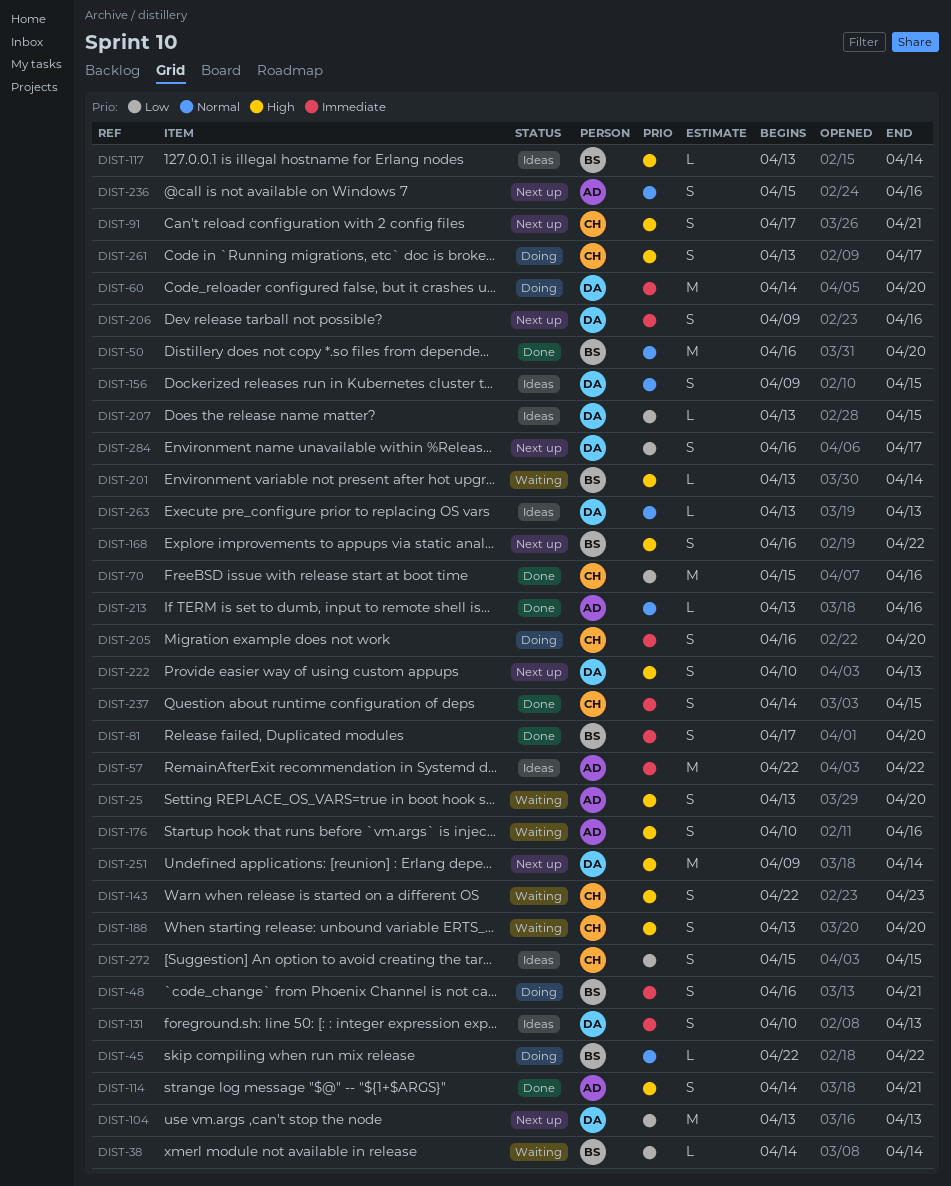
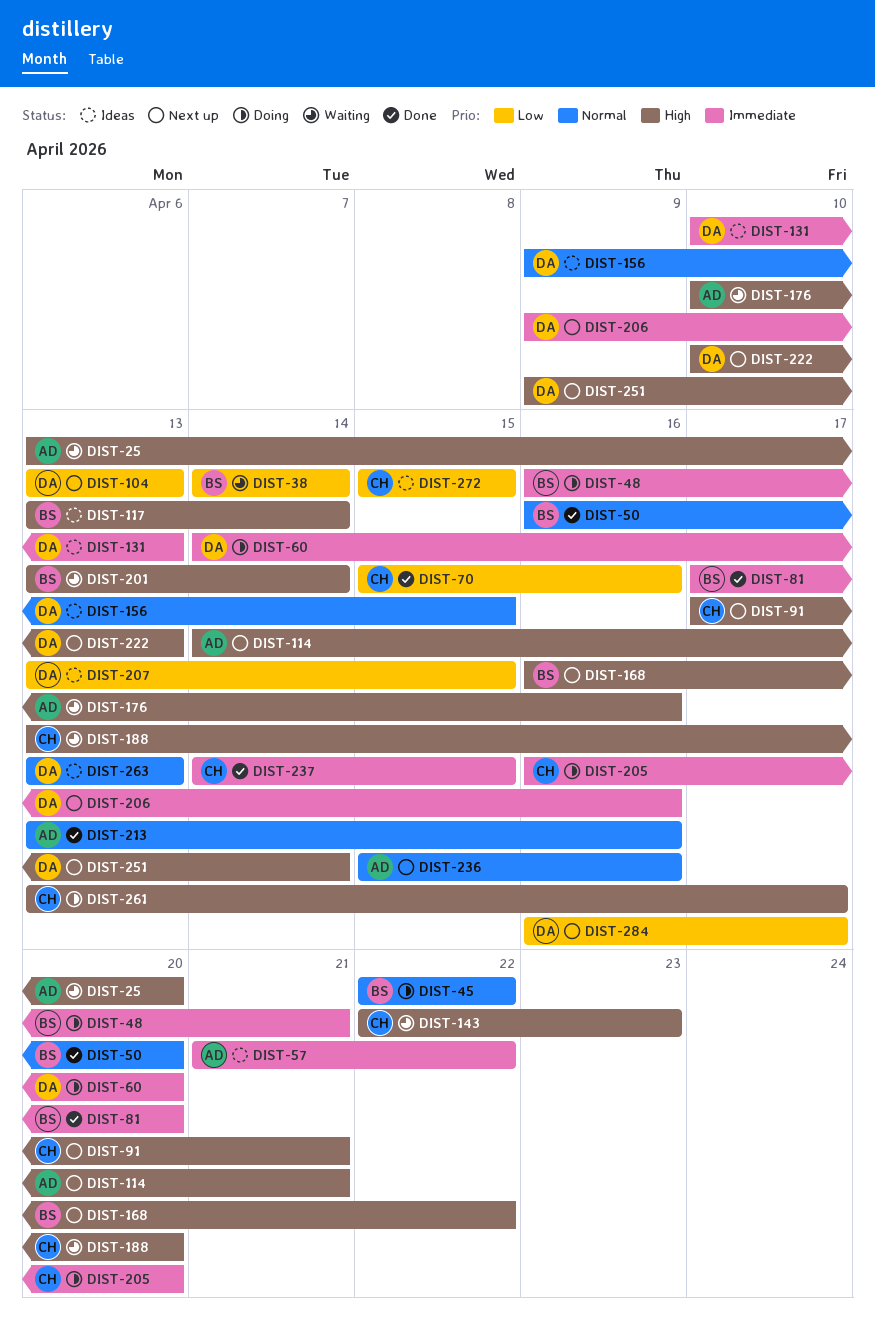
DIST-57, start: Apr 22 -> Apr 21
DIST-114, status: Done -> Next up

